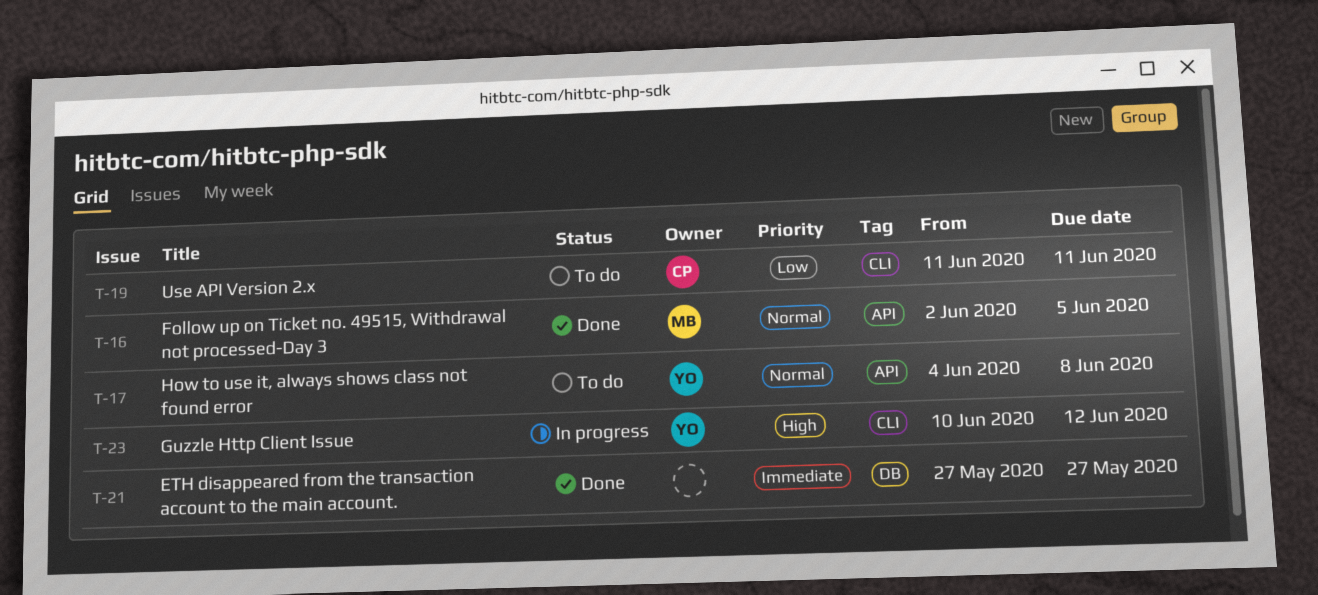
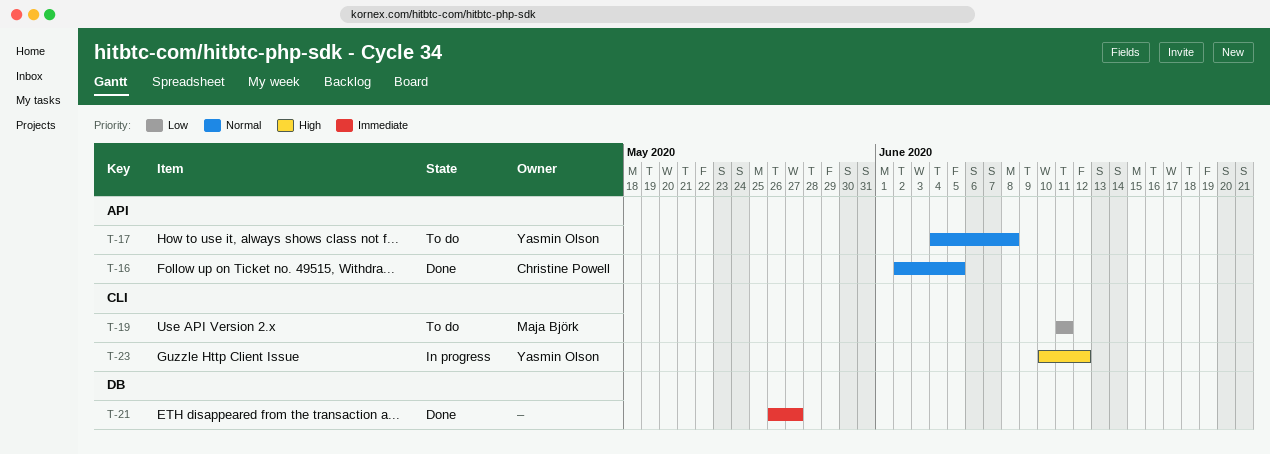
T-16, owner: Maja Björk -> Christine Powell
T-19, owner: Christine Powell -> Maja Björk
T-21, start: May 27 -> May 26

